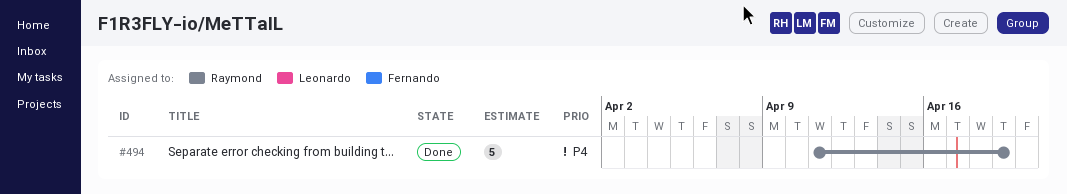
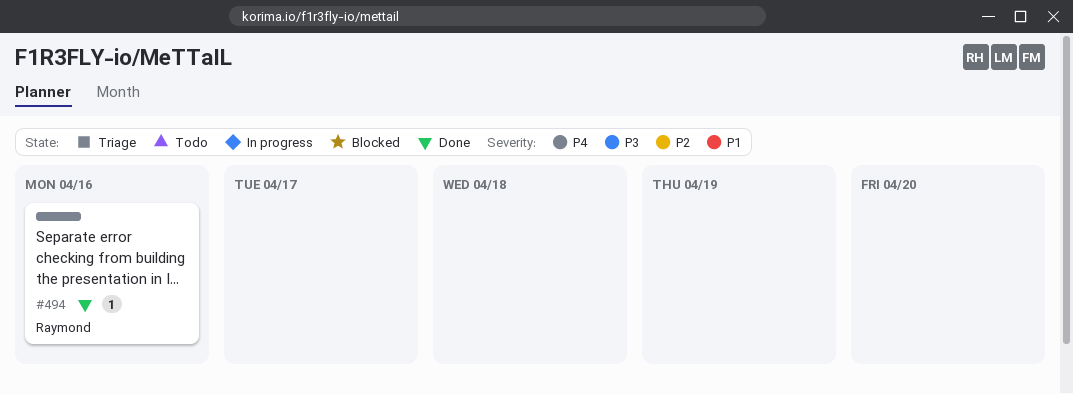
#494, estimate: 5 -> 1
#494, due: Apr 19 -> Apr 16

